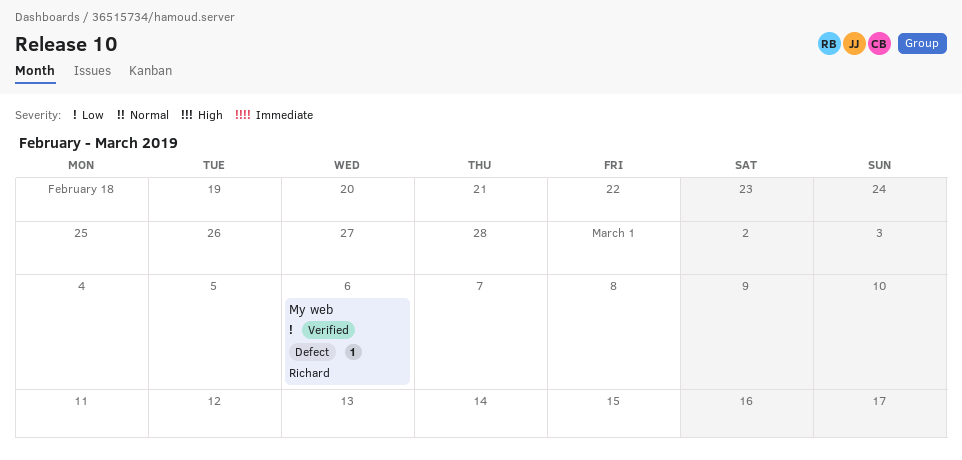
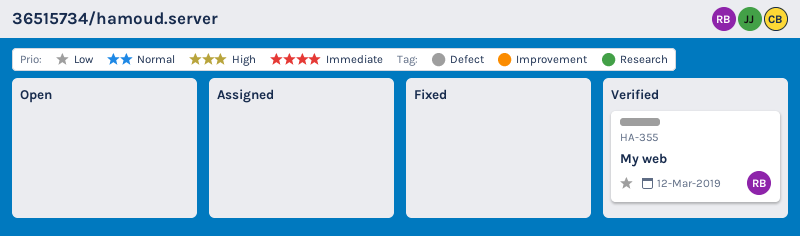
My web, due: Mar 6 -> Mar 12

